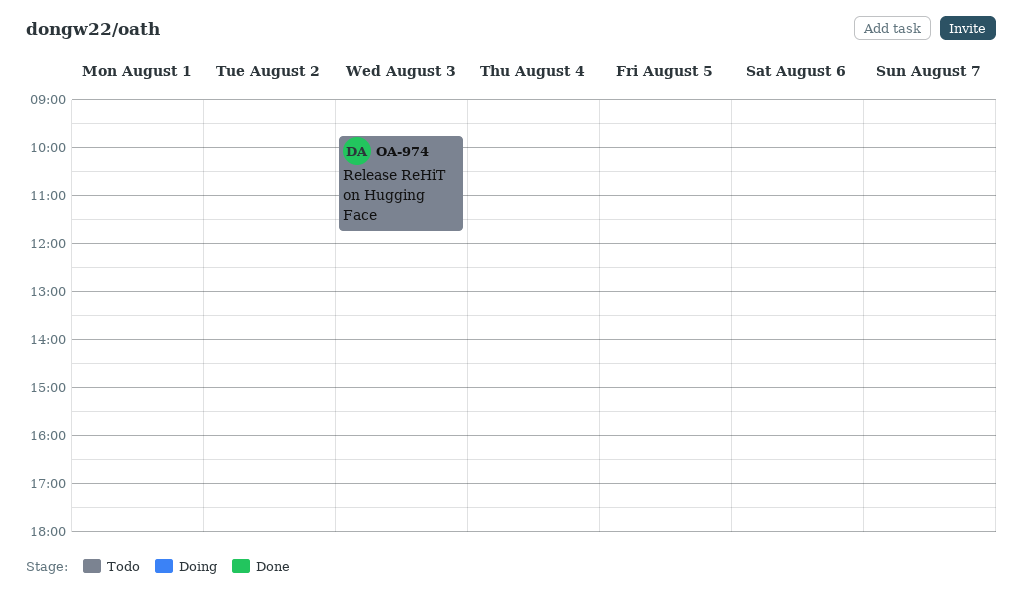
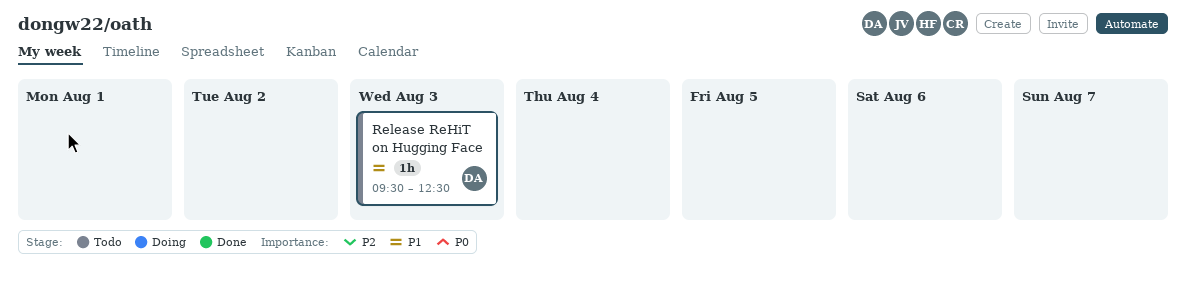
Release ReHiT on Hugging Face, begins: 09:45 -> 09:30
Release ReHiT on Hugging Face, ends: 11:45 -> 12:30

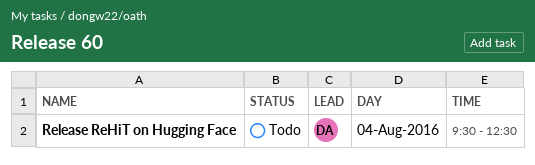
Release ReHiT on Hugging Face, day: Aug 3 -> Aug 4

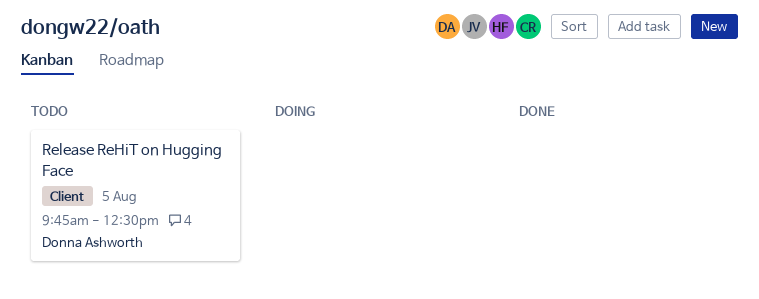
Release ReHiT on Hugging Face, day: Aug 4 -> Aug 5
Release ReHiT on Hugging Face, begins: 09:30 -> 09:45

